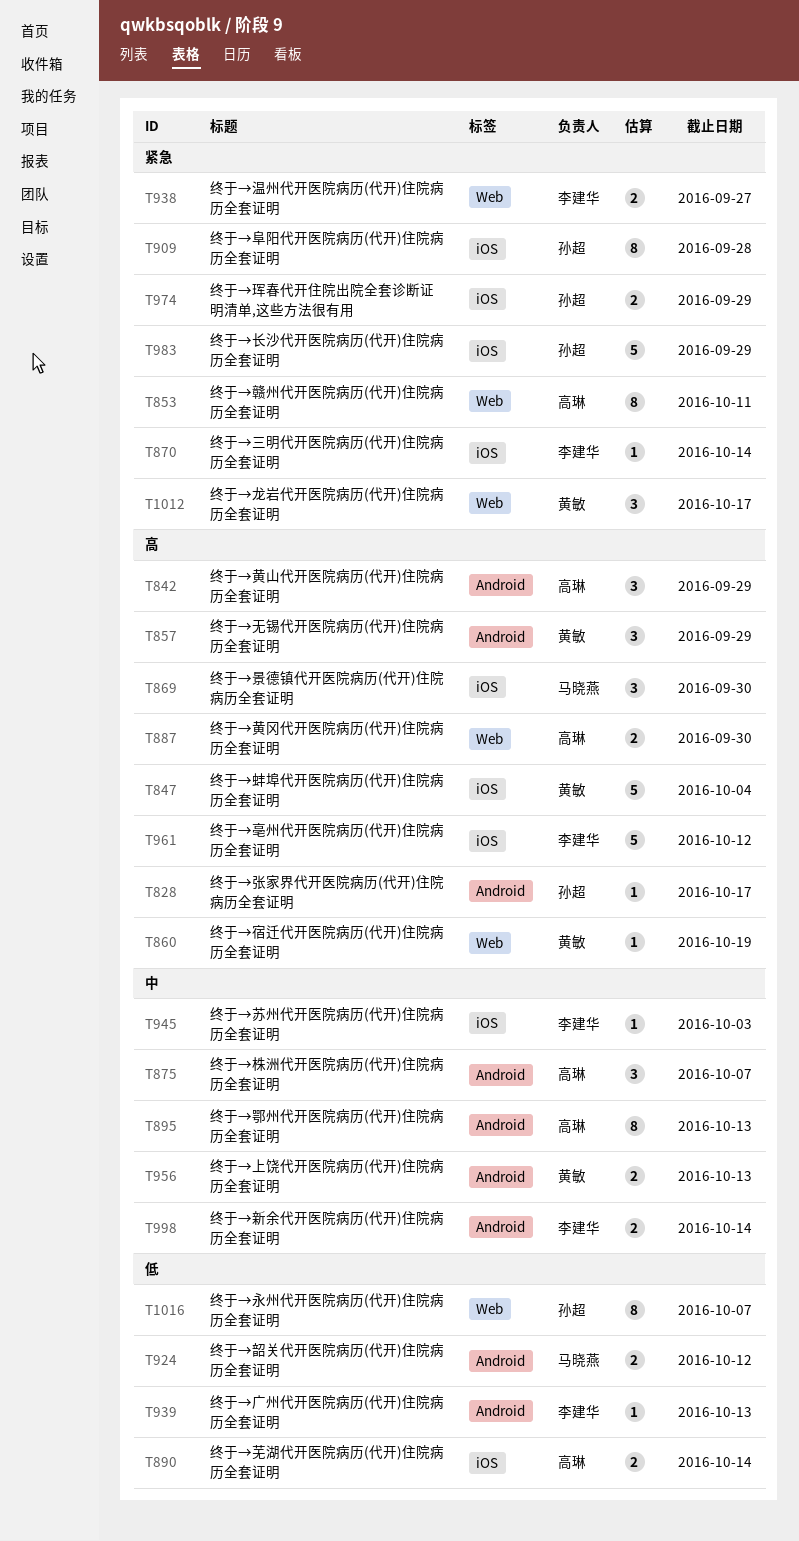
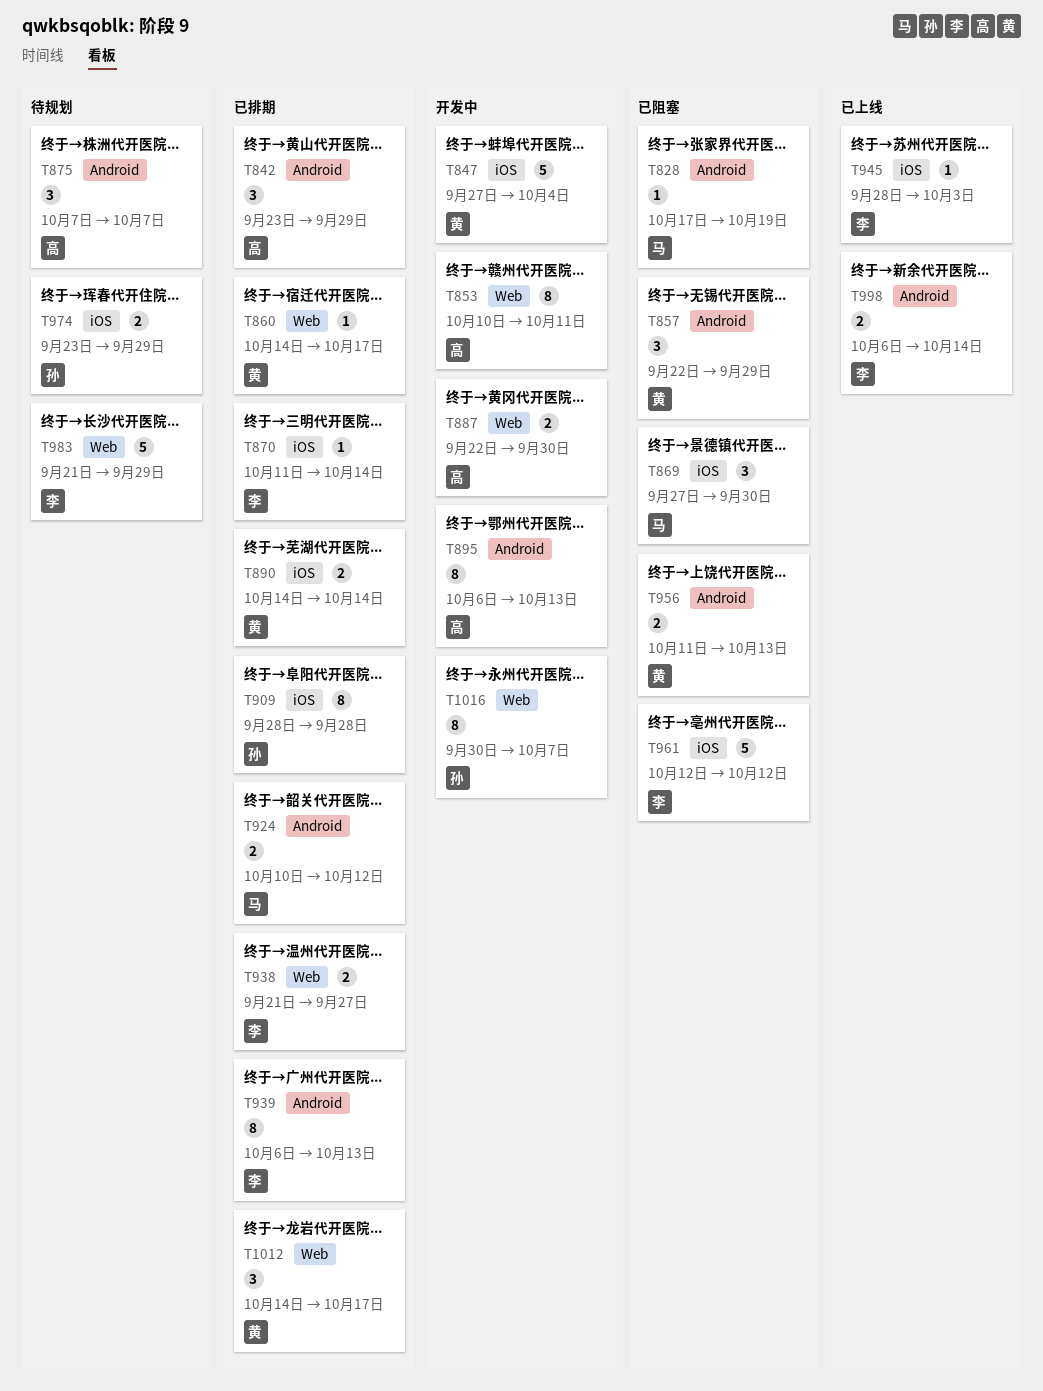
T828, owner: 孙超 -> 马晓燕
T828, due: Oct 17 -> Oct 19
T860, due: Oct 19 -> Oct 17
T890, owner: 高琳 -> 黄敏
T939, estimate: 1 -> 8
T983, owner: 孙超 -> 李建华
T983, label: iOS -> Web

